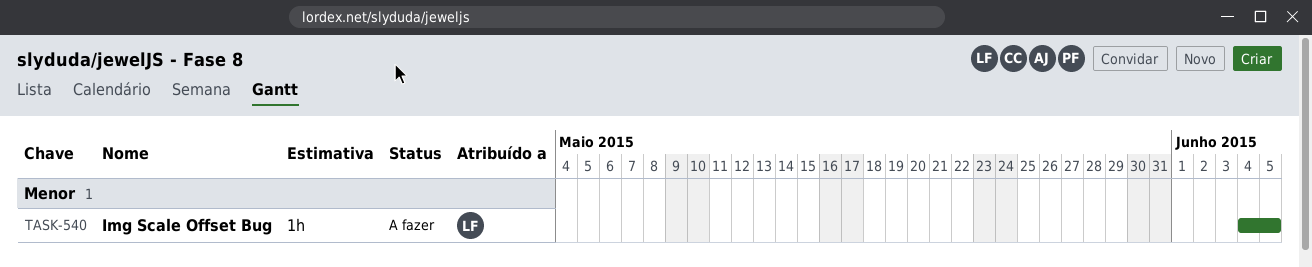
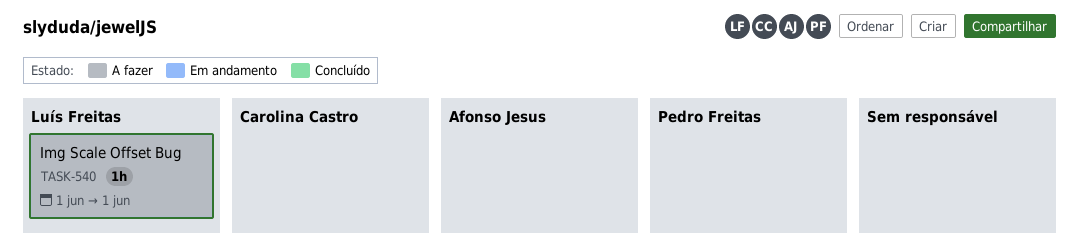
TASK-540, start: Jun 4 -> Jun 1
TASK-540, due: Jun 5 -> Jun 1

